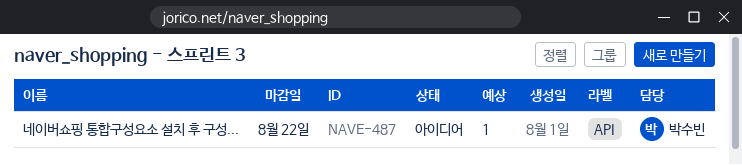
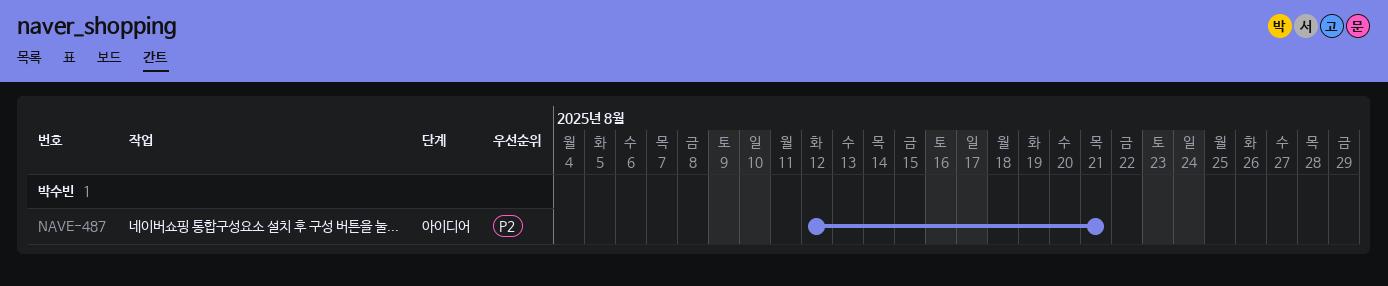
NAVE-487, due: Aug 22 -> Aug 21

